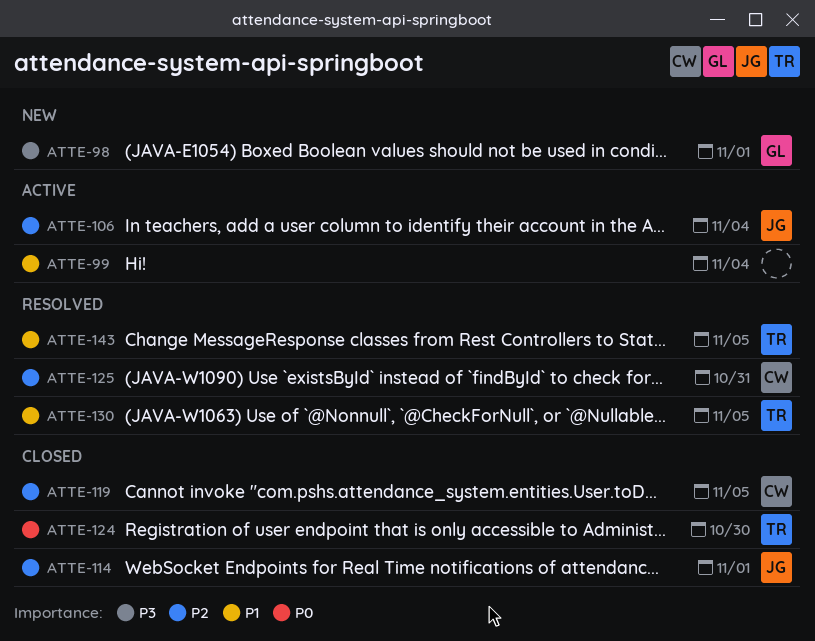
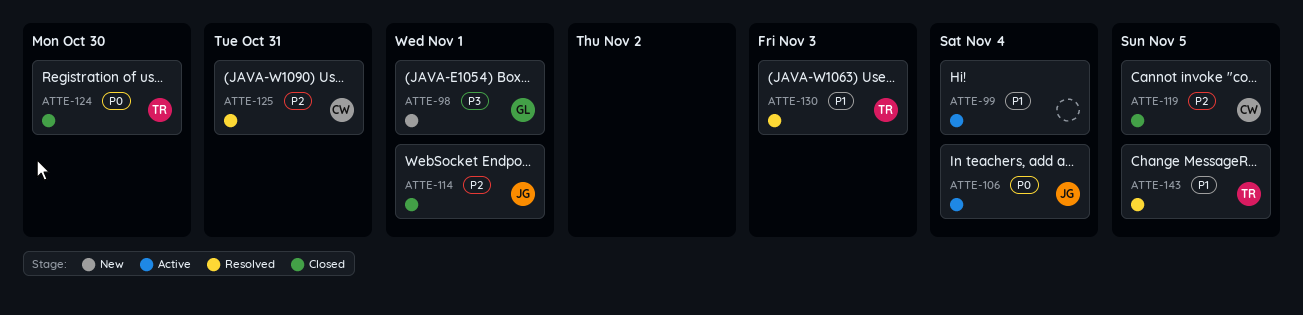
ATTE-106, priority: P2 -> P0
ATTE-130, due: Nov 5 -> Nov 3

